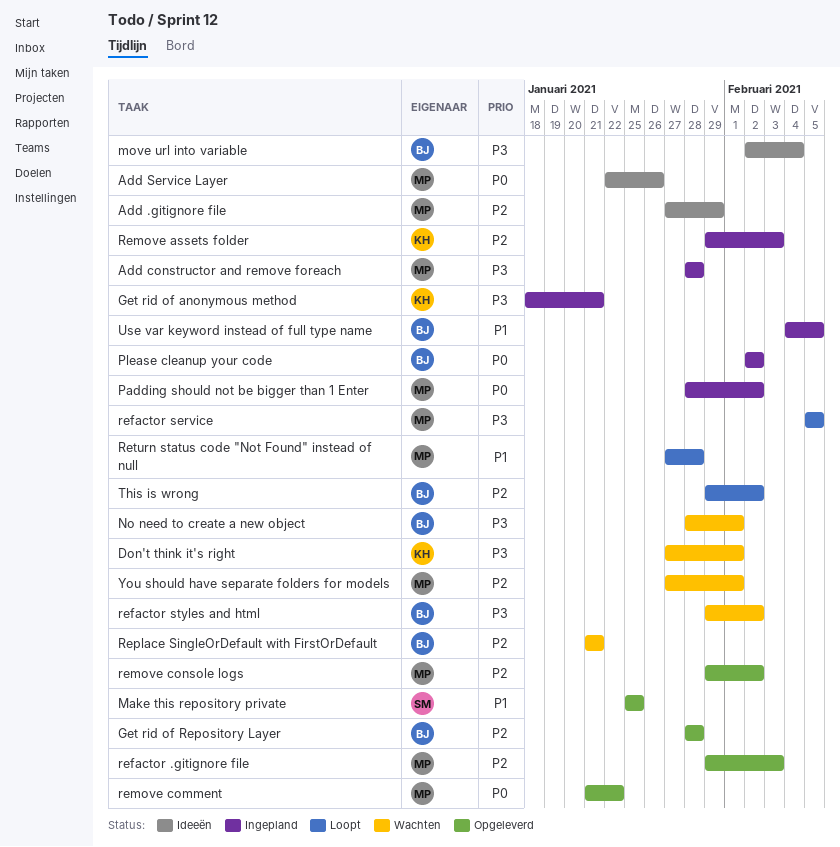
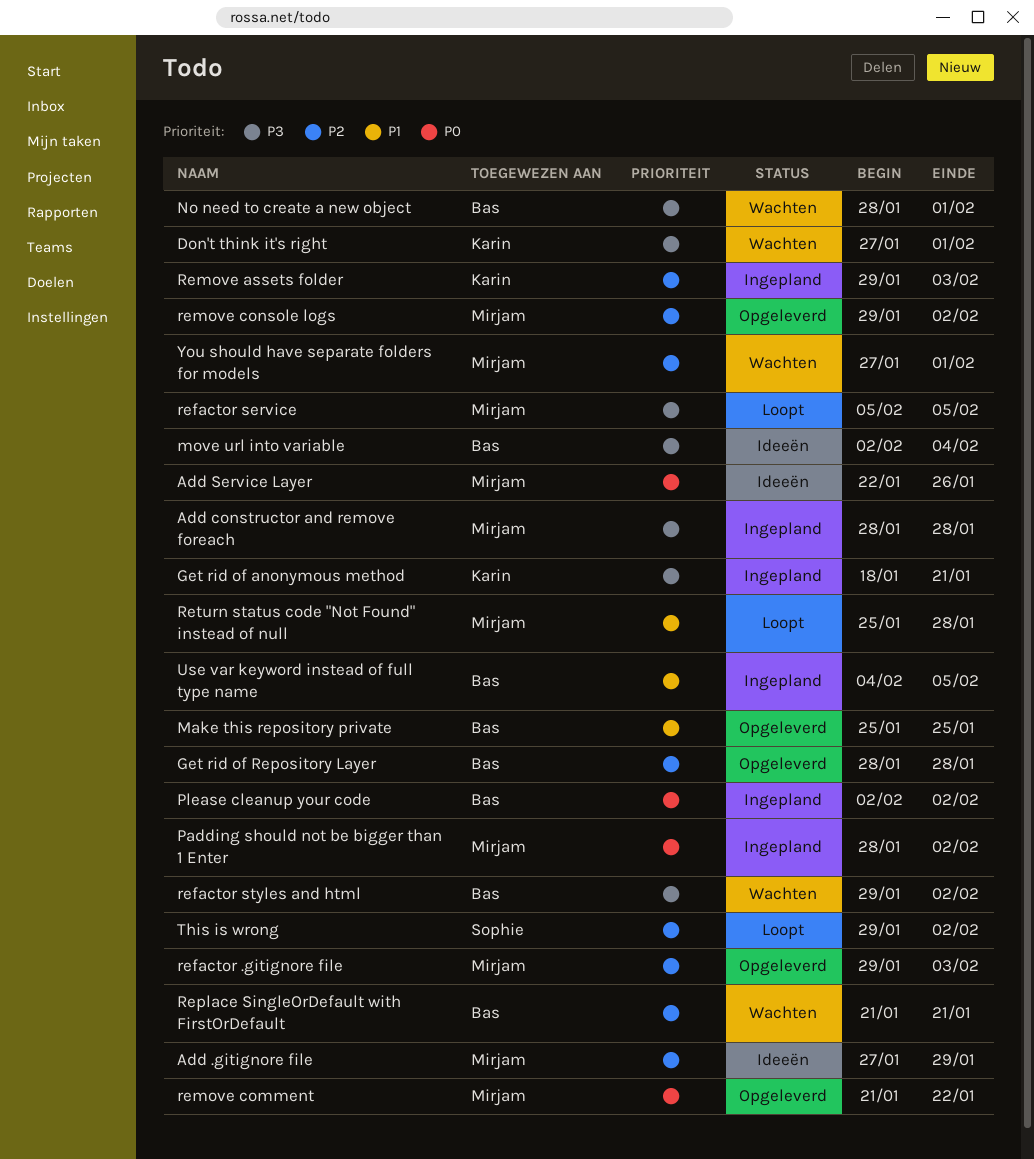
Make this repository private, owner: Sophie -> Bas
Return status code "Not Found" instead of null, start: Jan 27 -> Jan 25
This is wrong, owner: Bas -> Sophie

